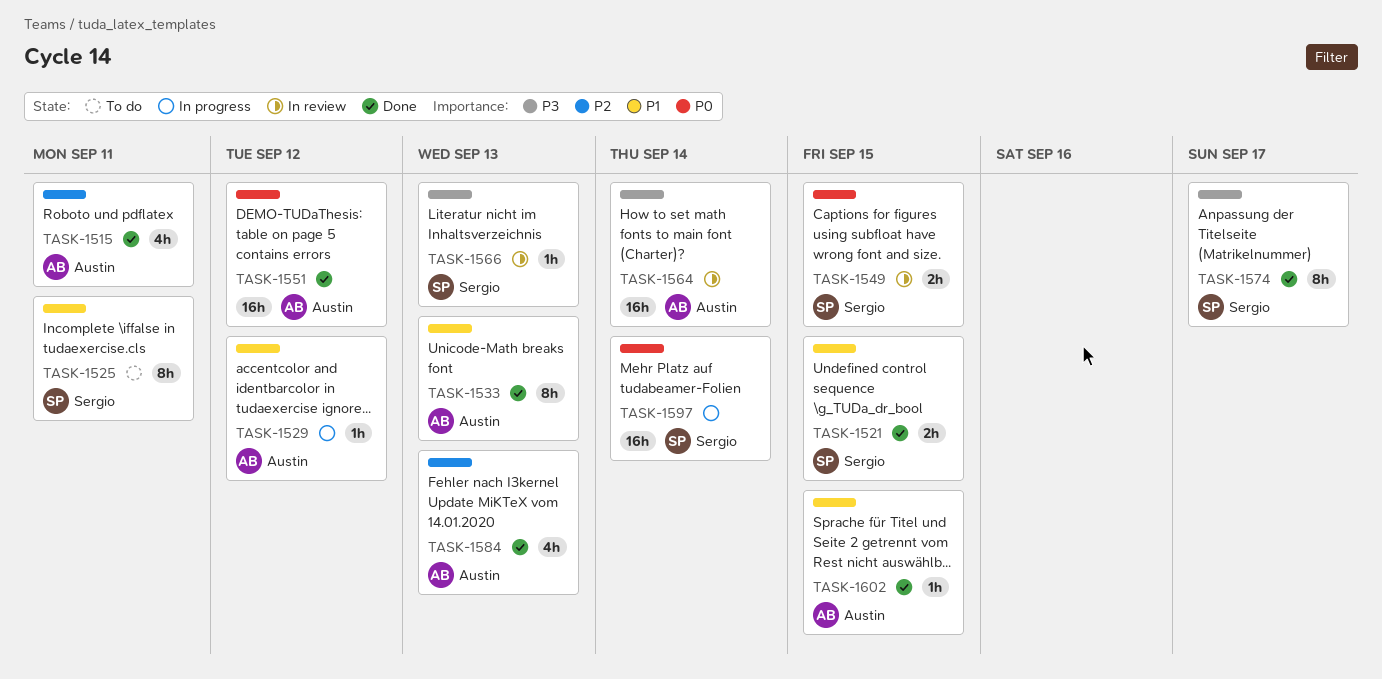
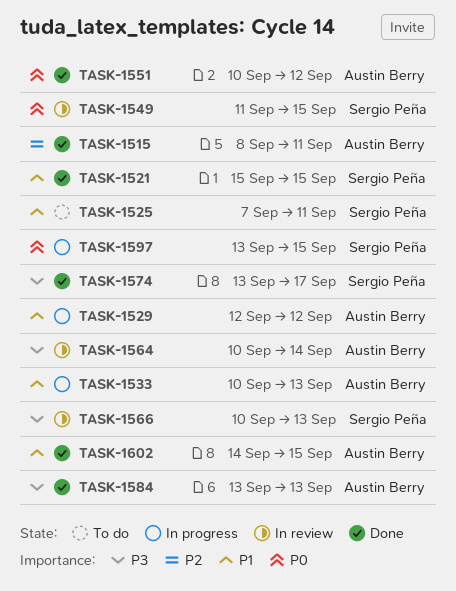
TASK-1533, status: Done -> In progress
TASK-1584, priority: P2 -> P3
TASK-1597, due: Sep 14 -> Sep 15

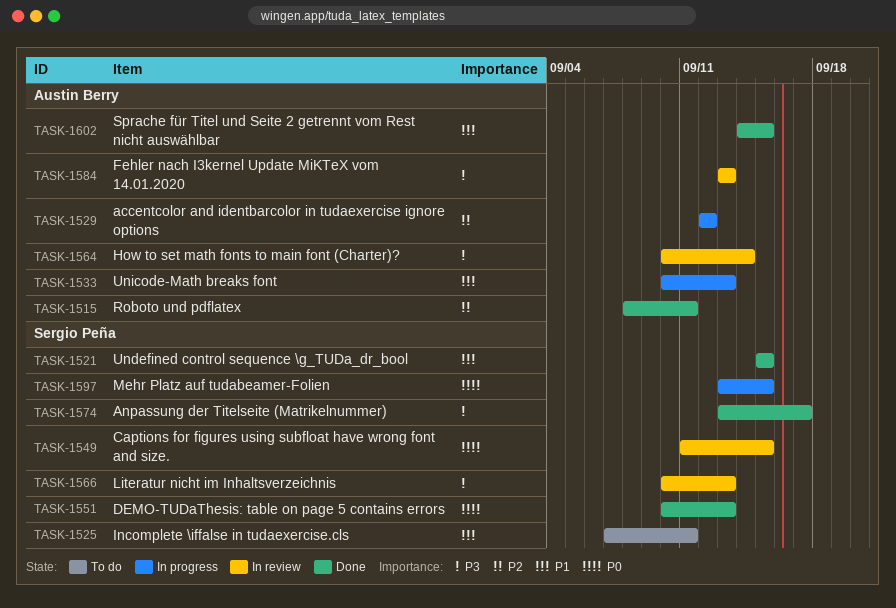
TASK-1529, priority: P1 -> P2
TASK-1551, owner: Austin Berry -> Sergio Peña
TASK-1551, due: Sep 12 -> Sep 13
TASK-1584, status: Done -> In review

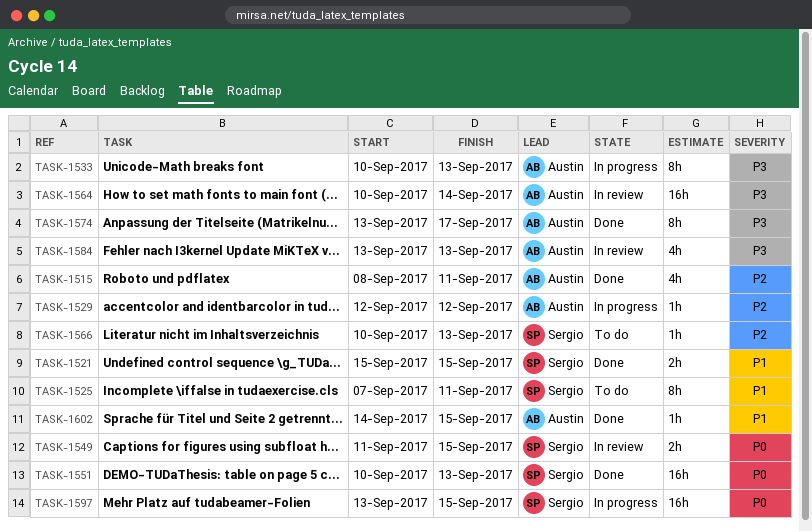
TASK-1533, priority: P1 -> P3
TASK-1566, status: In review -> To do
TASK-1566, priority: P3 -> P2
TASK-1574, owner: Sergio Peña -> Austin Berry

